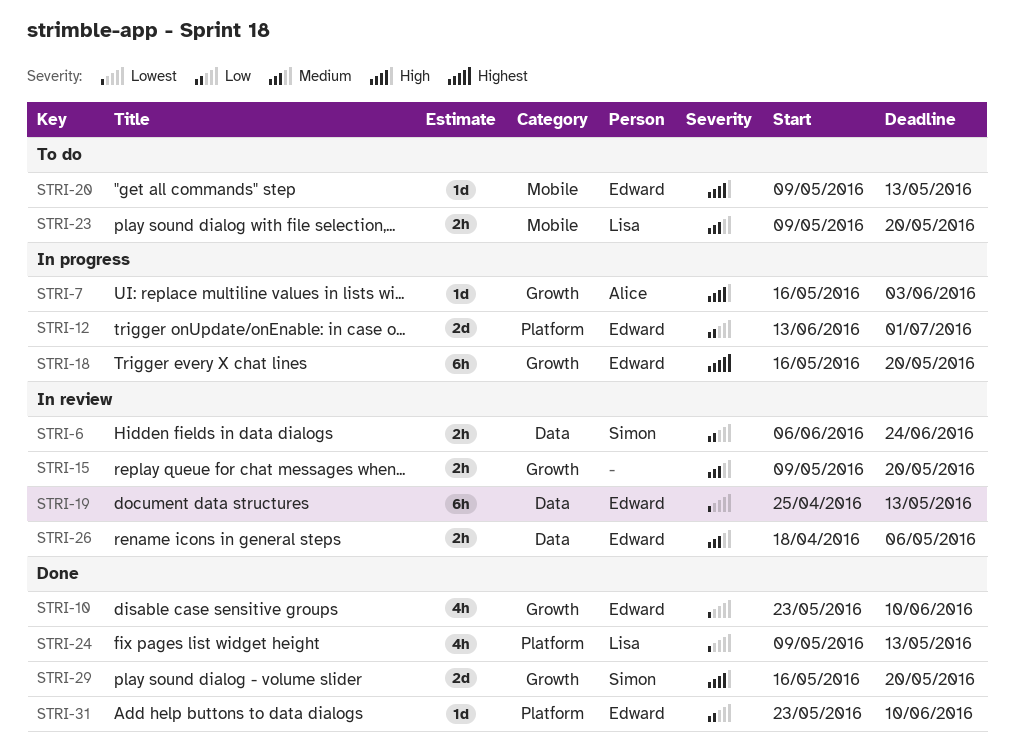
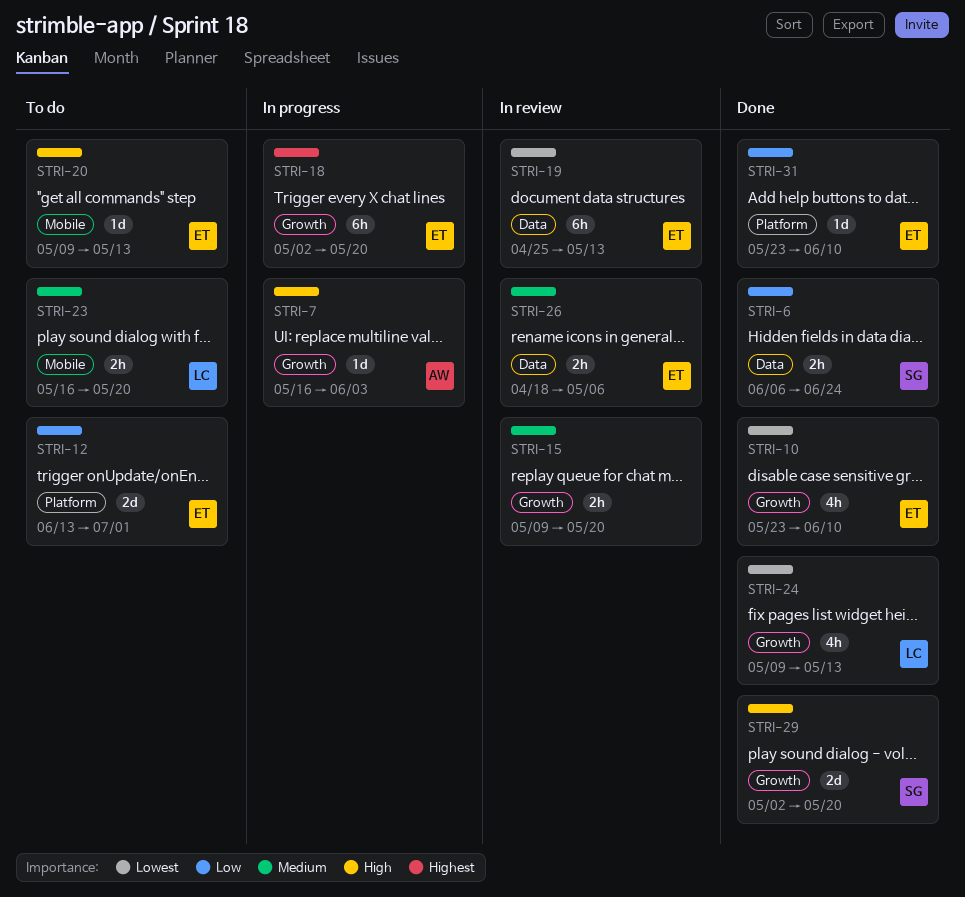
STRI-6, status: In review -> Done
STRI-12, status: In progress -> To do
STRI-18, start: May 16 -> May 2
STRI-23, start: May 9 -> May 16
STRI-24, label: Platform -> Growth
STRI-29, start: May 16 -> May 2

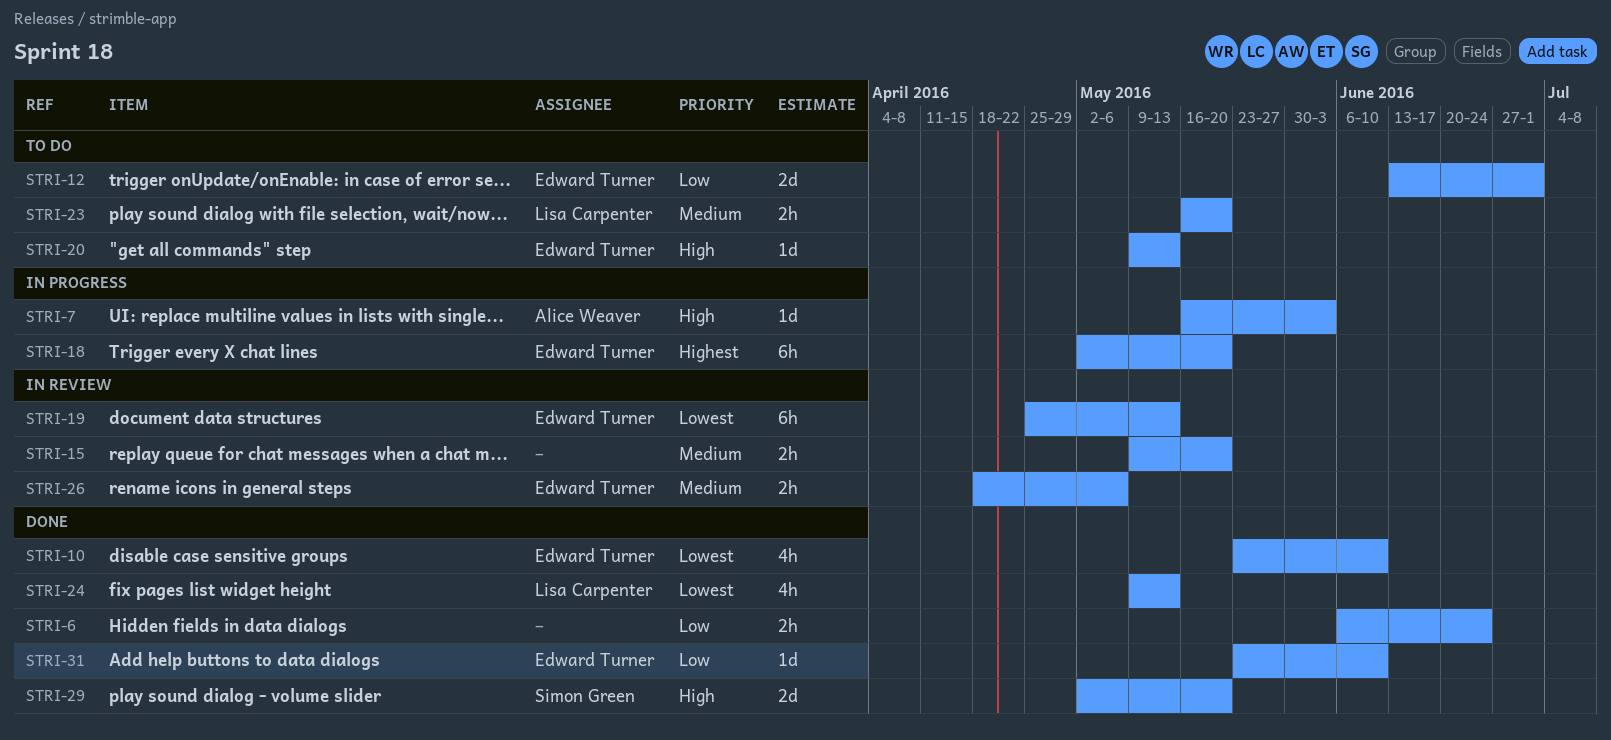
STRI-6, owner: Simon Green -> none

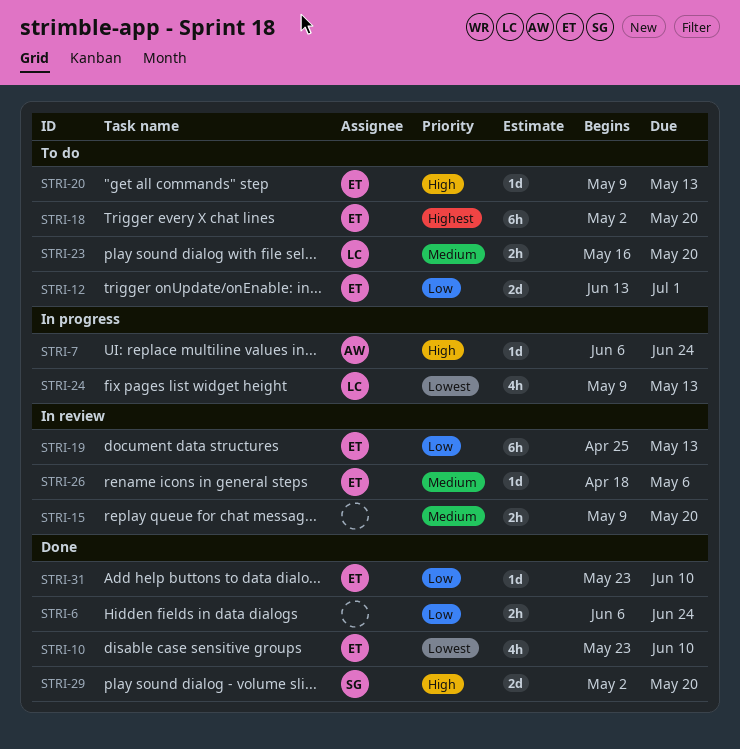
STRI-7, start: May 16 -> Jun 6
STRI-7, due: Jun 3 -> Jun 24
STRI-18, status: In progress -> To do
STRI-19, priority: Lowest -> Low
STRI-24, status: Done -> In progress
STRI-26, estimate: 2h -> 1d

